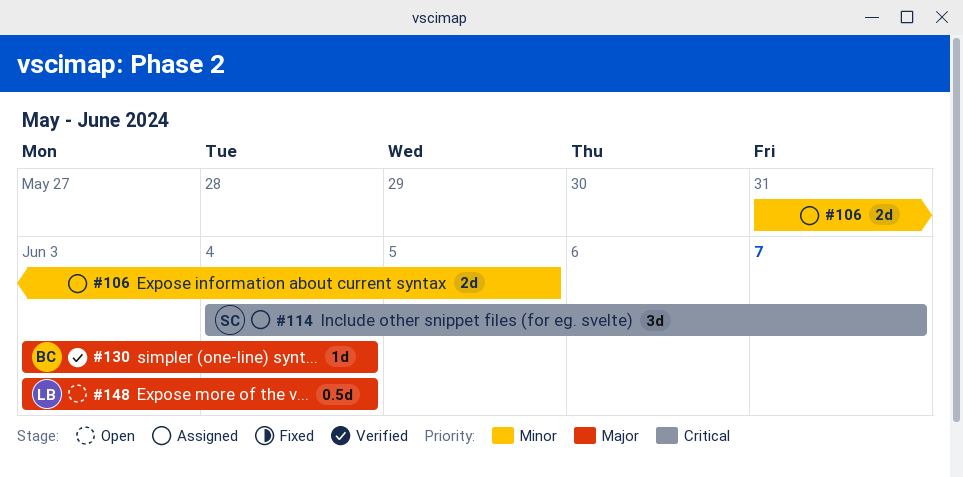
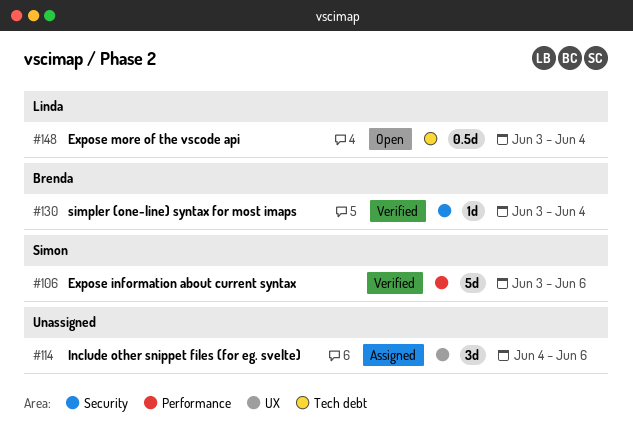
#106, status: Assigned -> Verified
#106, owner: none -> Simon
#106, estimate: 2d -> 5d
#106, start: May 31 -> Jun 3
#106, due: Jun 5 -> Jun 6
#114, owner: Simon -> none
#114, due: Jun 7 -> Jun 6

